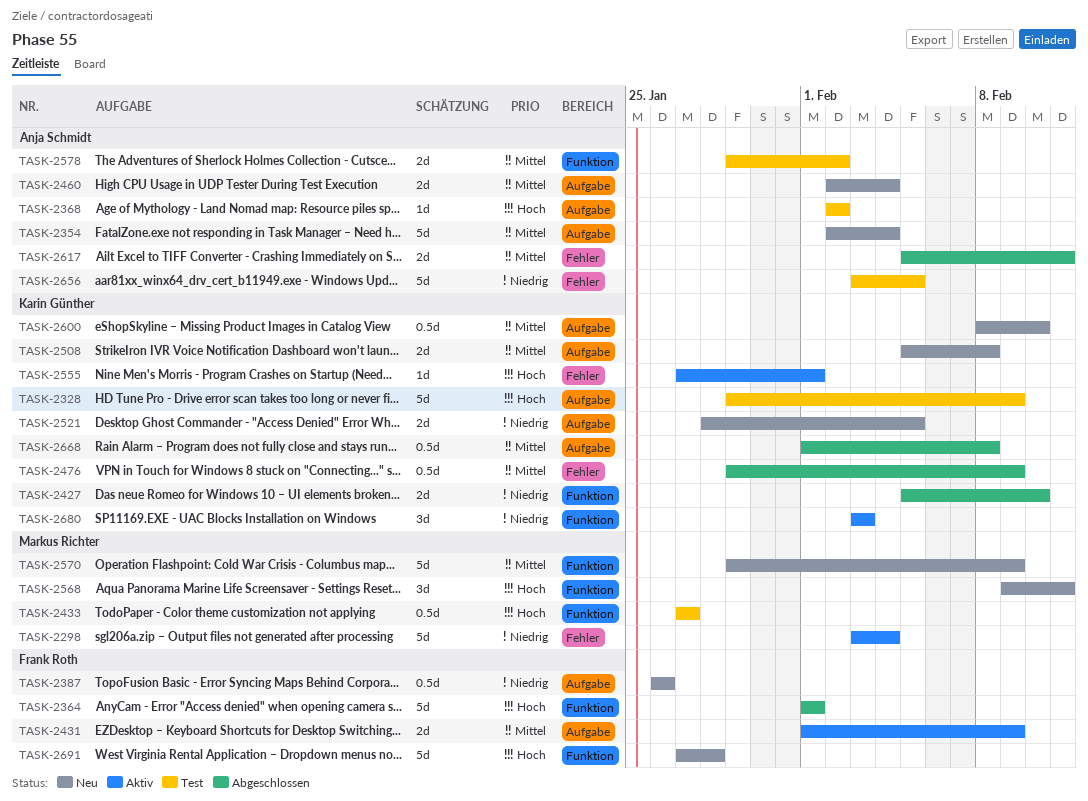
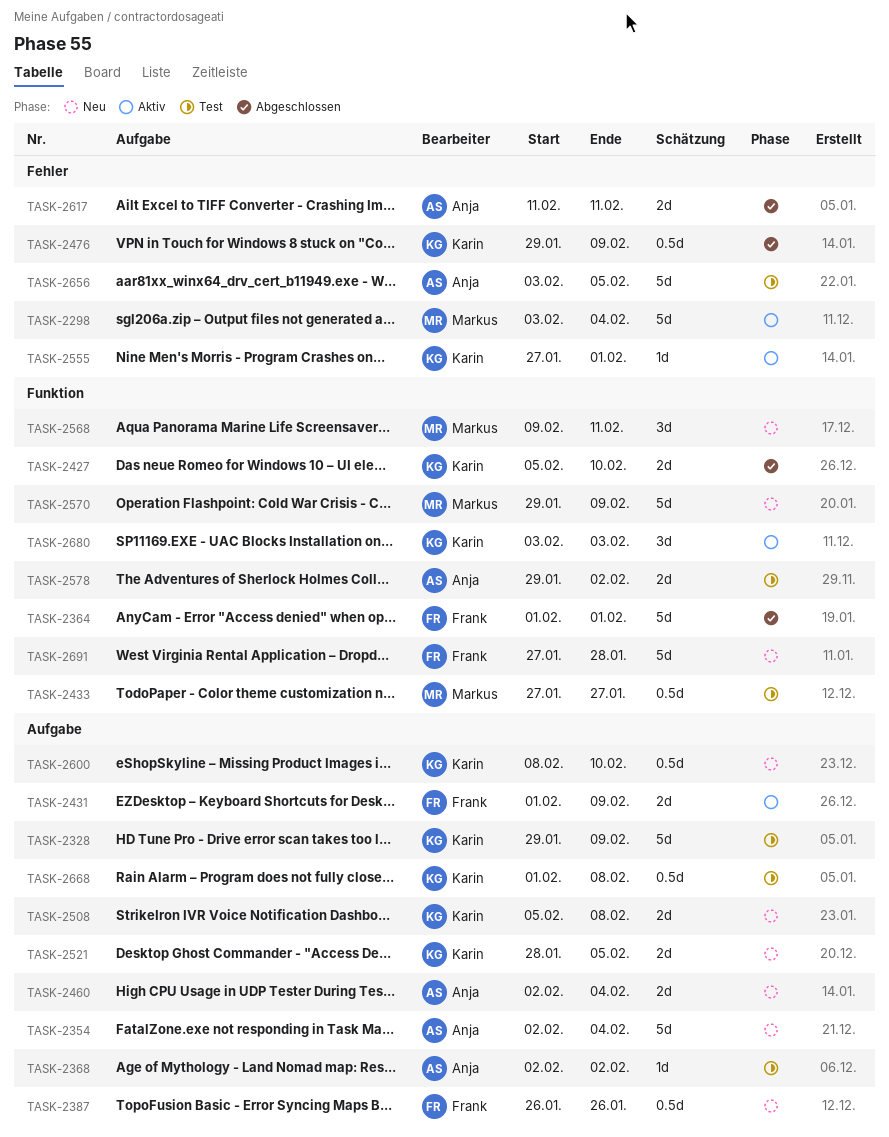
TASK-2617, start: Feb 5 -> Feb 11
TASK-2668, status: Abgeschlossen -> Test

